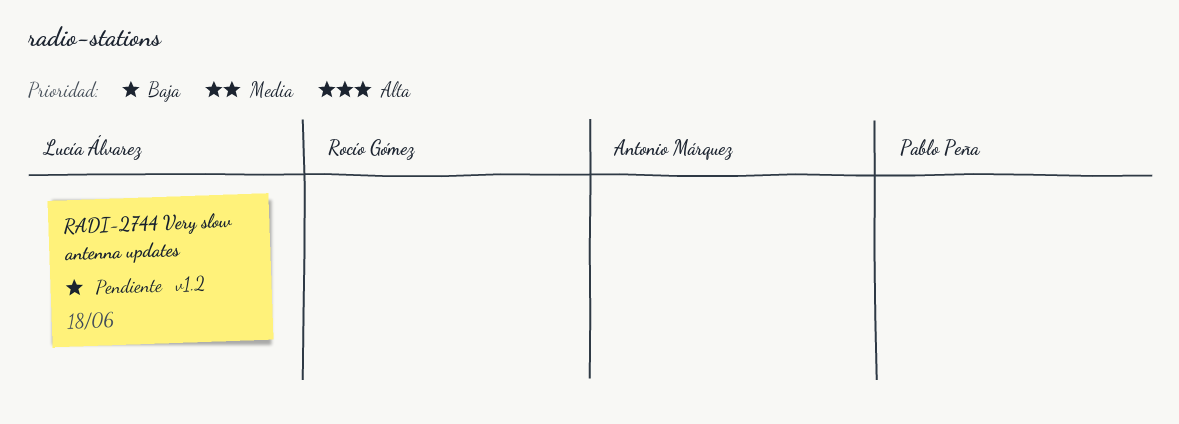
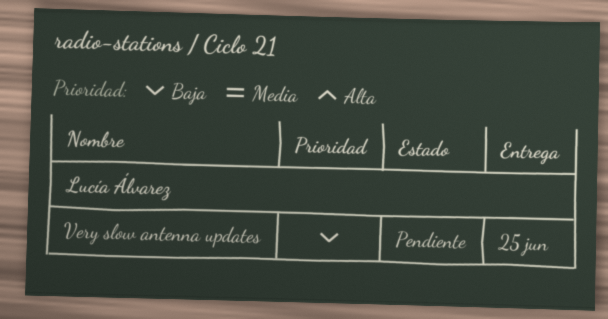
Very slow antenna updates, due: Jun 18 -> Jun 25

